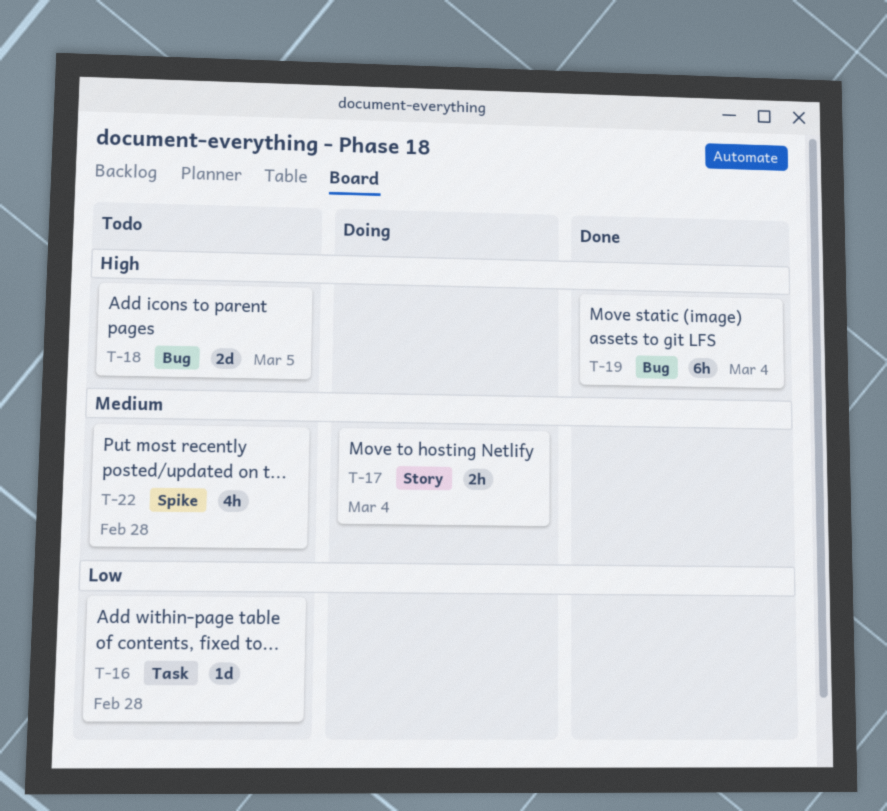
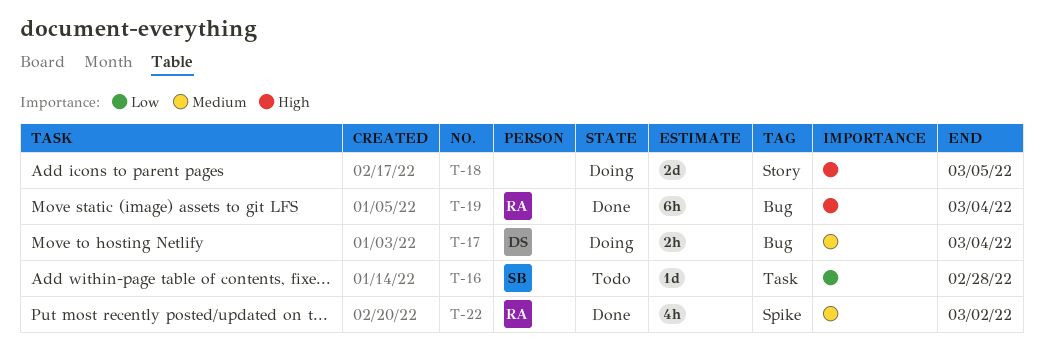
T-17, label: Story -> Bug
T-18, status: Todo -> Doing
T-18, label: Bug -> Story
T-22, status: Todo -> Done
T-22, due: Feb 28 -> Mar 2

